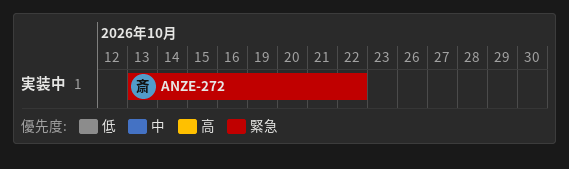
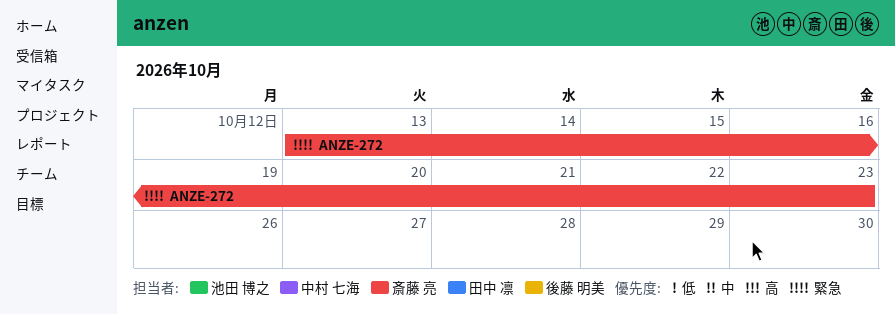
ANZE-272, due: Oct 22 -> Oct 23

